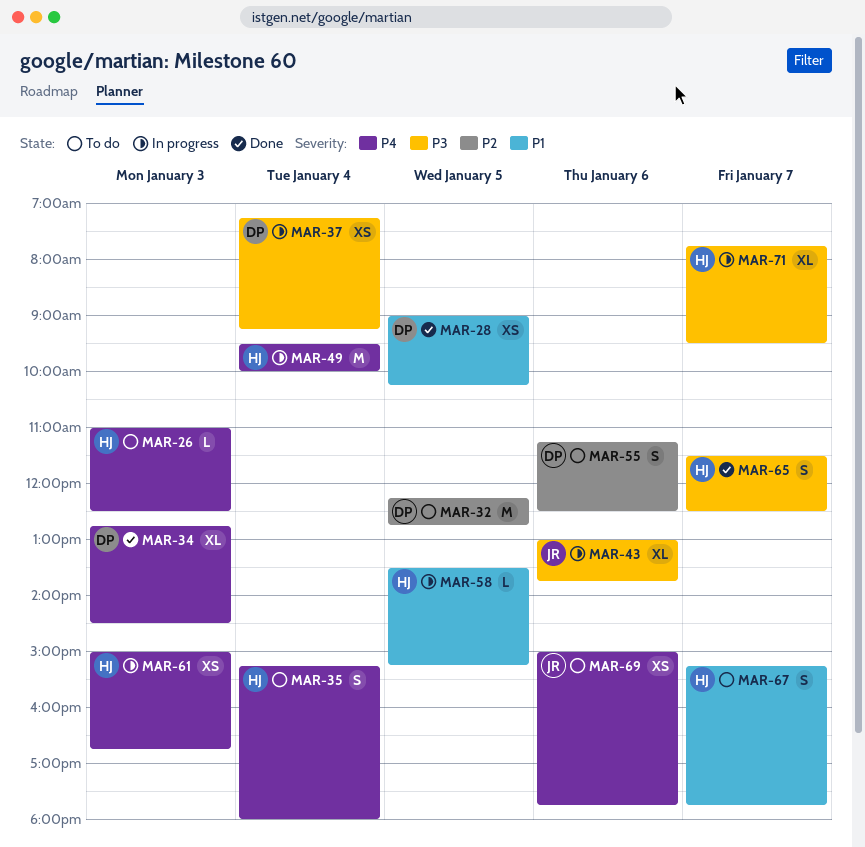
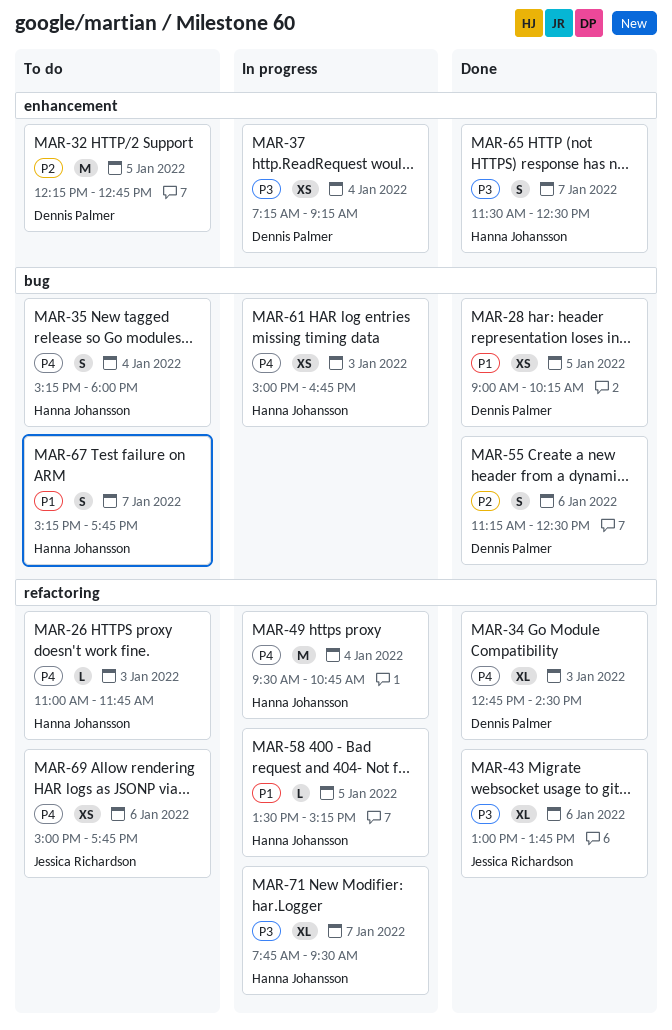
MAR-26, ends: 12:30 -> 11:45
MAR-43, status: In progress -> Done
MAR-49, ends: 10:00 -> 10:45
MAR-55, status: To do -> Done

